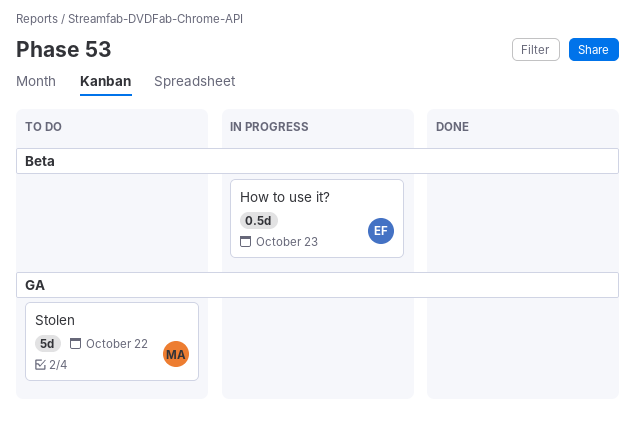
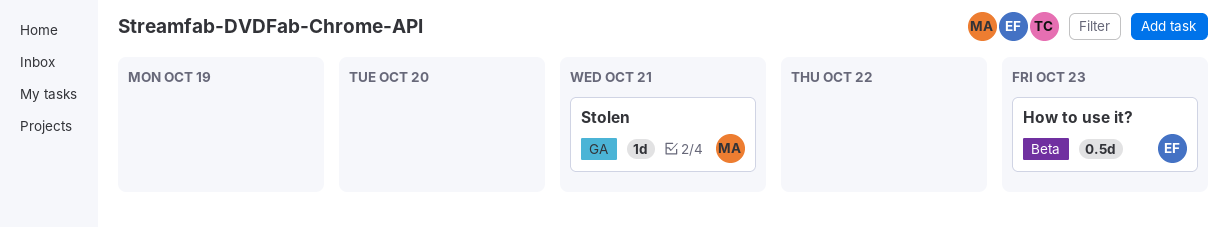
Stolen, estimate: 5d -> 1d
Stolen, due: Oct 22 -> Oct 21

